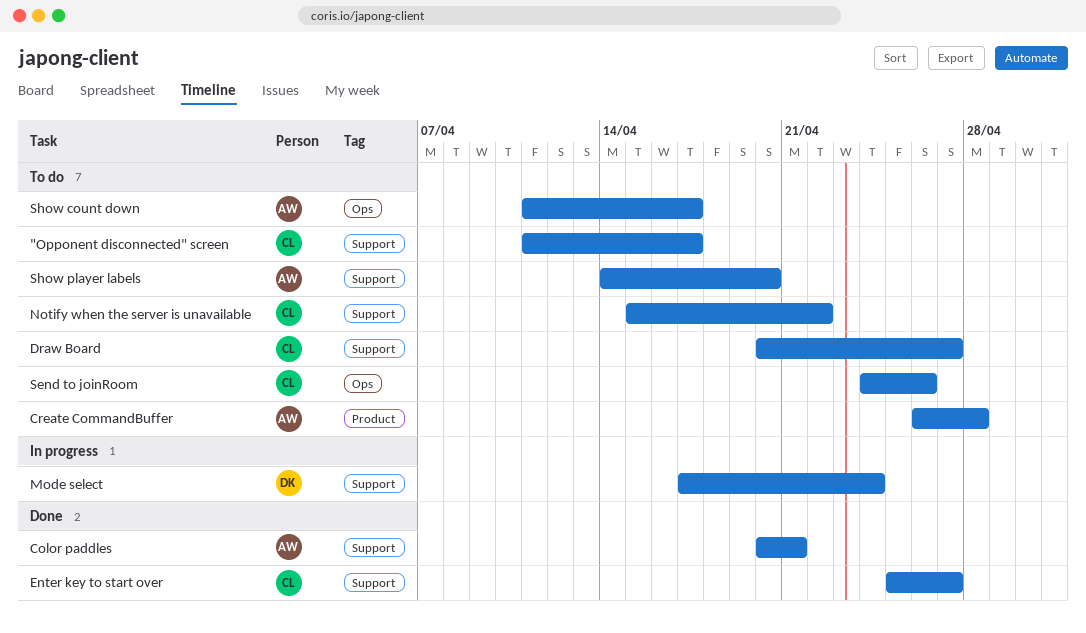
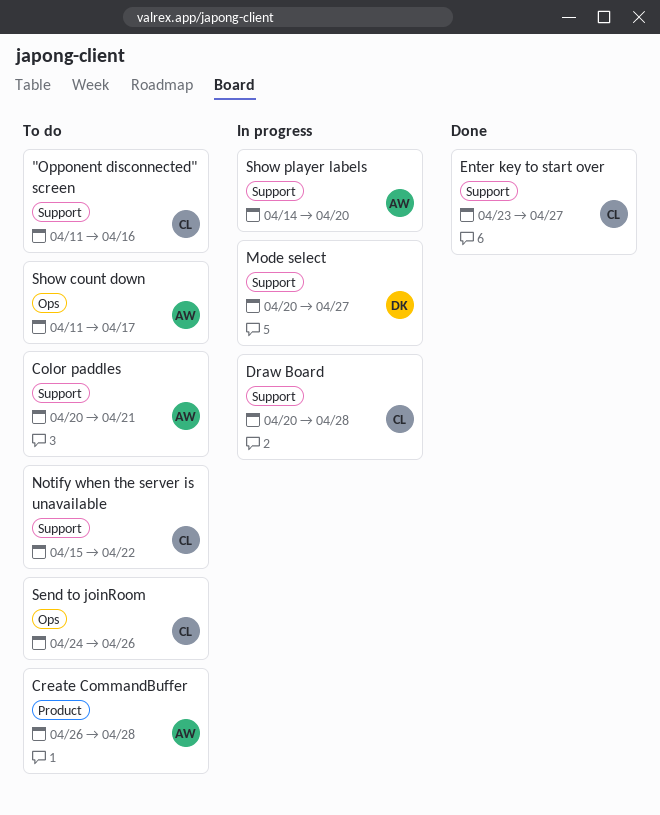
"Opponent disconnected" screen, due: Apr 17 -> Apr 16
Color paddles, status: Done -> To do
Draw Board, status: To do -> In progress
Draw Board, due: Apr 27 -> Apr 28
Enter key to start over, start: Apr 25 -> Apr 23
Mode select, start: Apr 17 -> Apr 20
Mode select, due: Apr 24 -> Apr 27
Show player labels, status: To do -> In progress

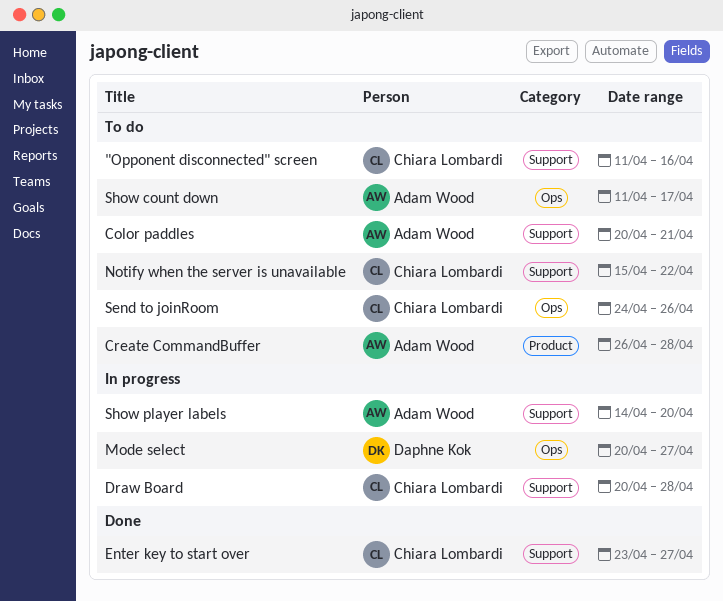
Mode select, label: Support -> Ops

